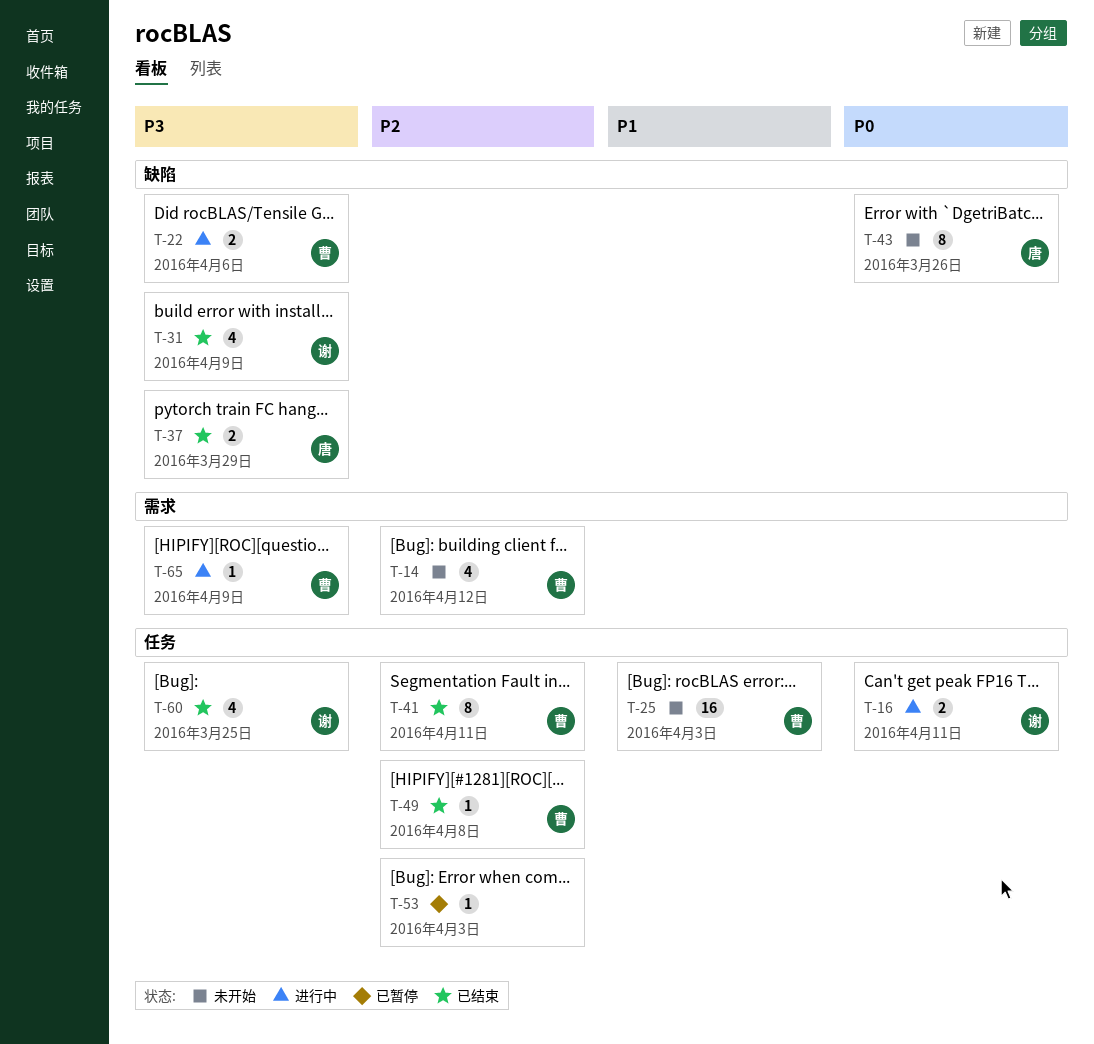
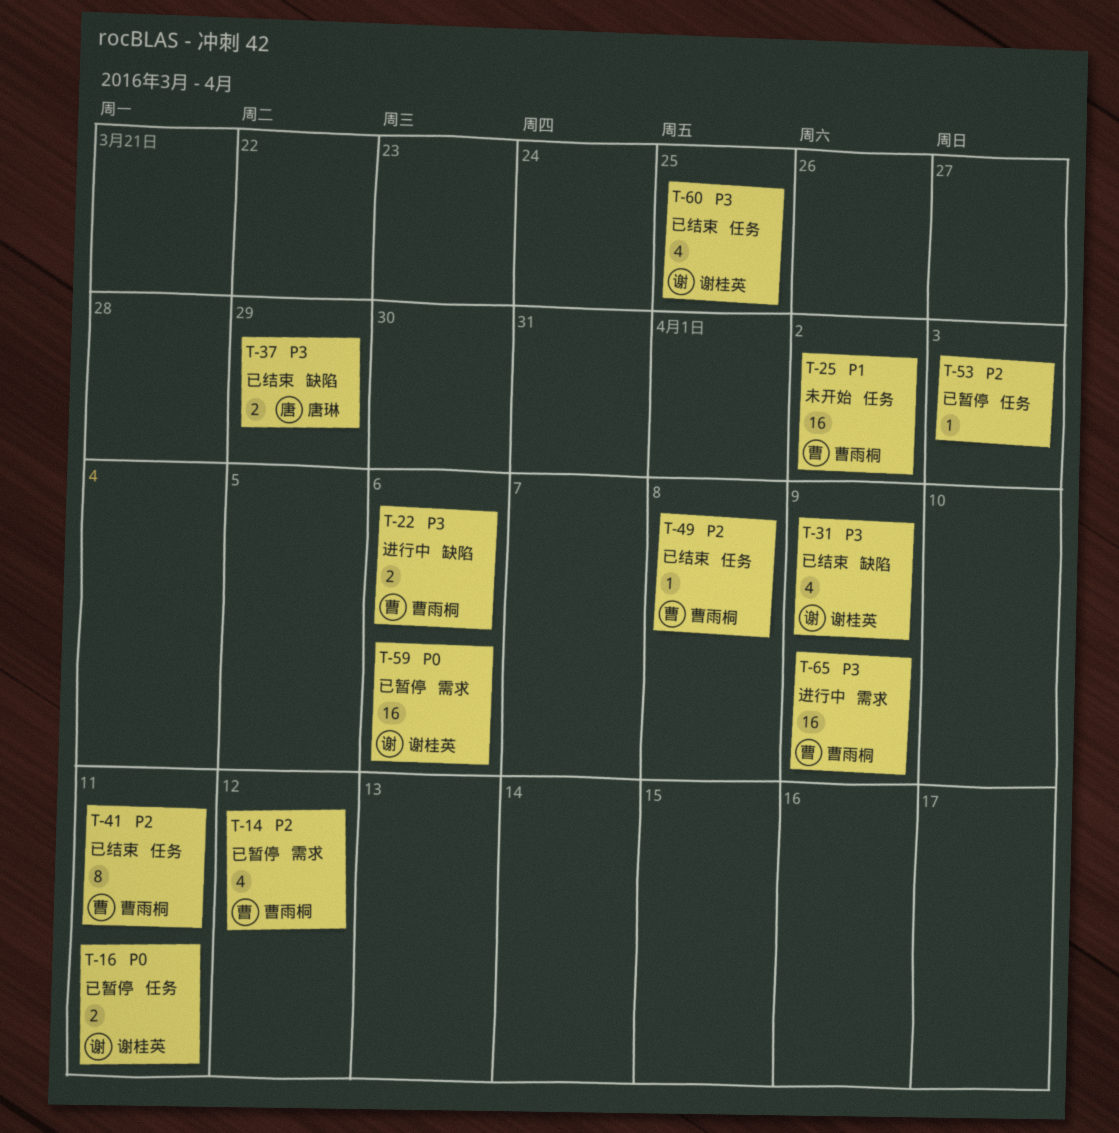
T-14, status: 未开始 -> 已暂停
T-16, status: 进行中 -> 已暂停
T-25, due: Apr 3 -> Apr 2
T-43: present -> none
T-59: none -> present
T-65, estimate: 1 -> 16

